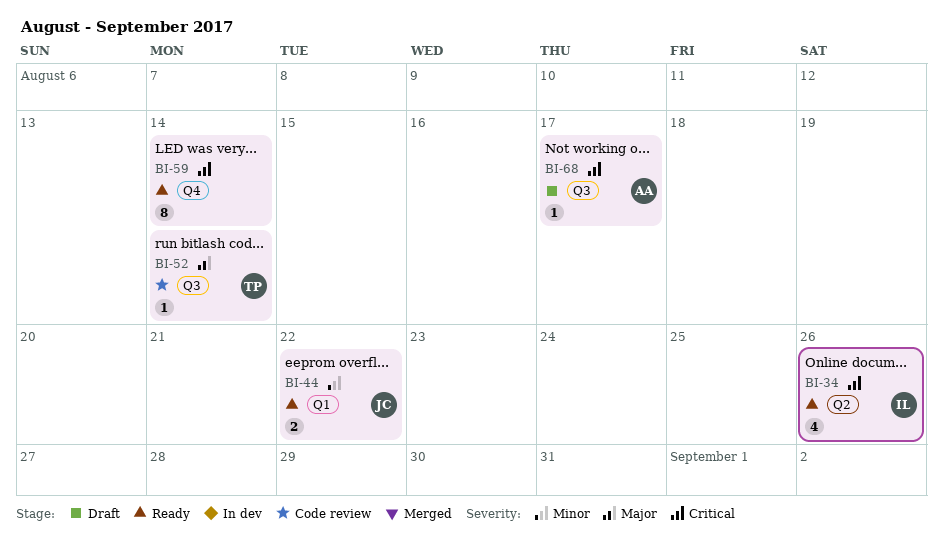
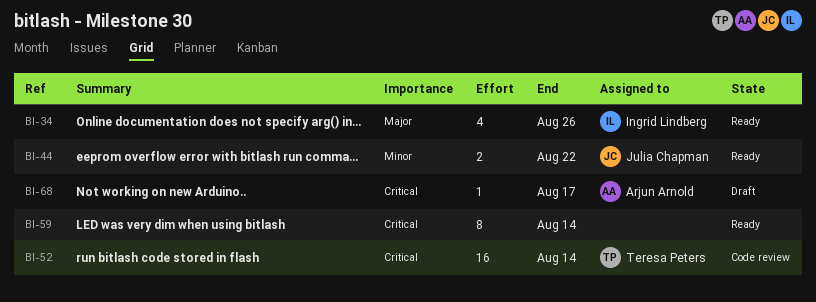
BI-34, priority: Critical -> Major
BI-52, priority: Major -> Critical
BI-52, estimate: 1 -> 16

